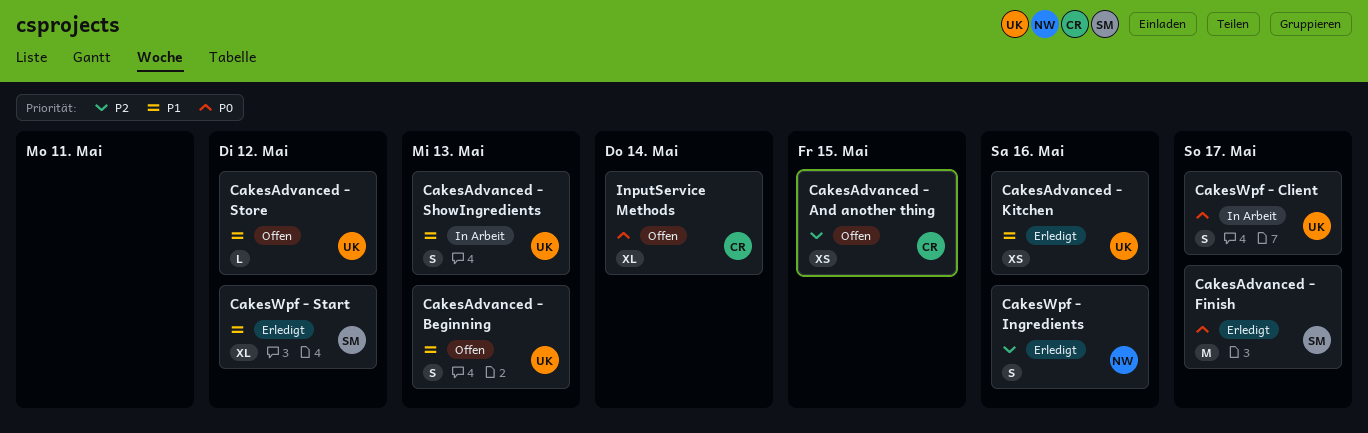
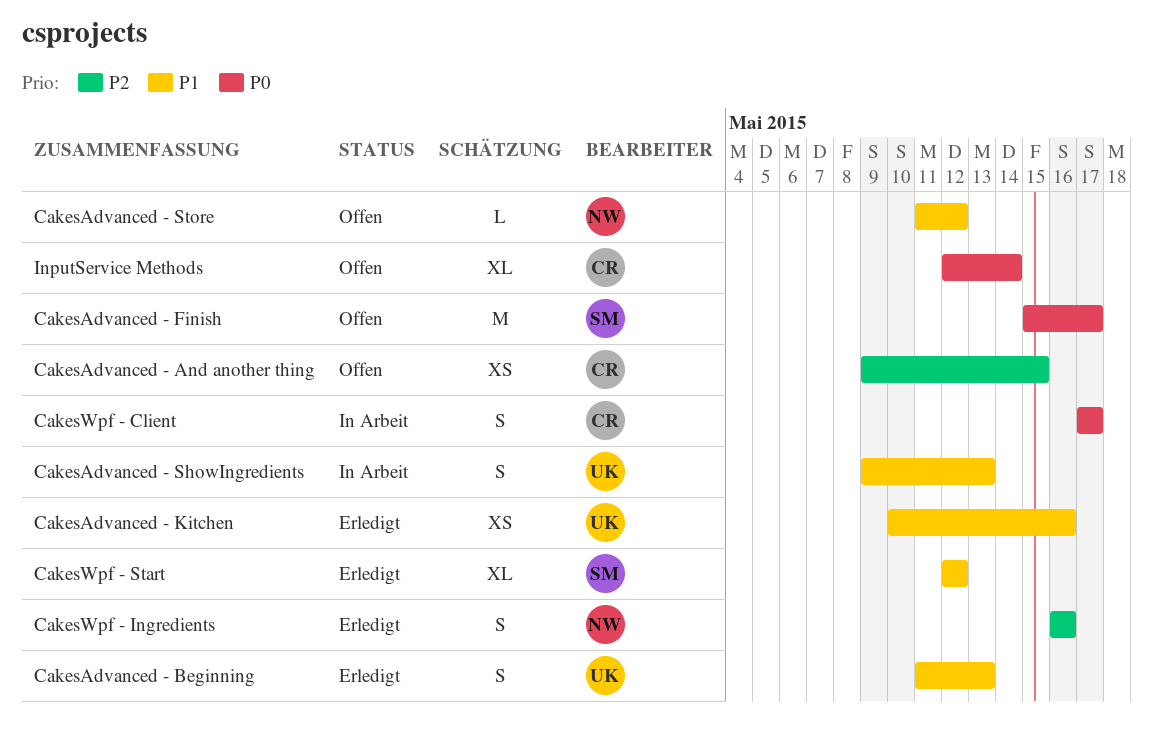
CakesAdvanced - Beginning, status: Offen -> Erledigt
CakesAdvanced - Finish, status: Erledigt -> Offen
CakesAdvanced - Store, owner: UK -> NW
CakesWpf - Client, owner: UK -> CR

